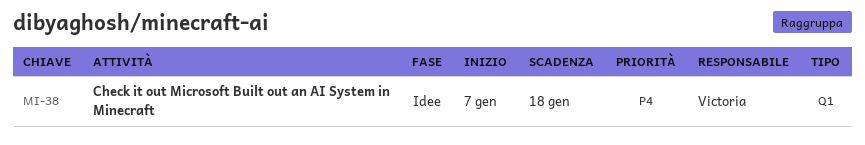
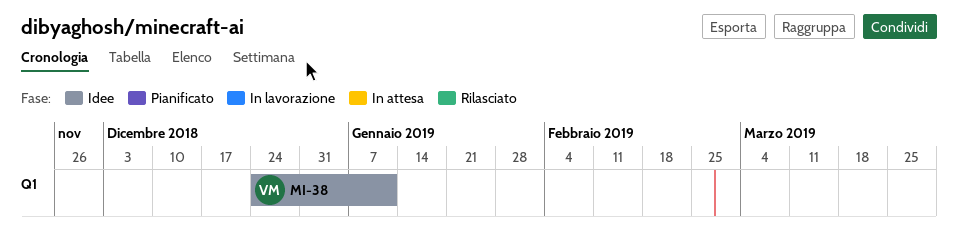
MI-38, start: Jan 7 -> Dec 24
MI-38, due: Jan 18 -> Jan 11

